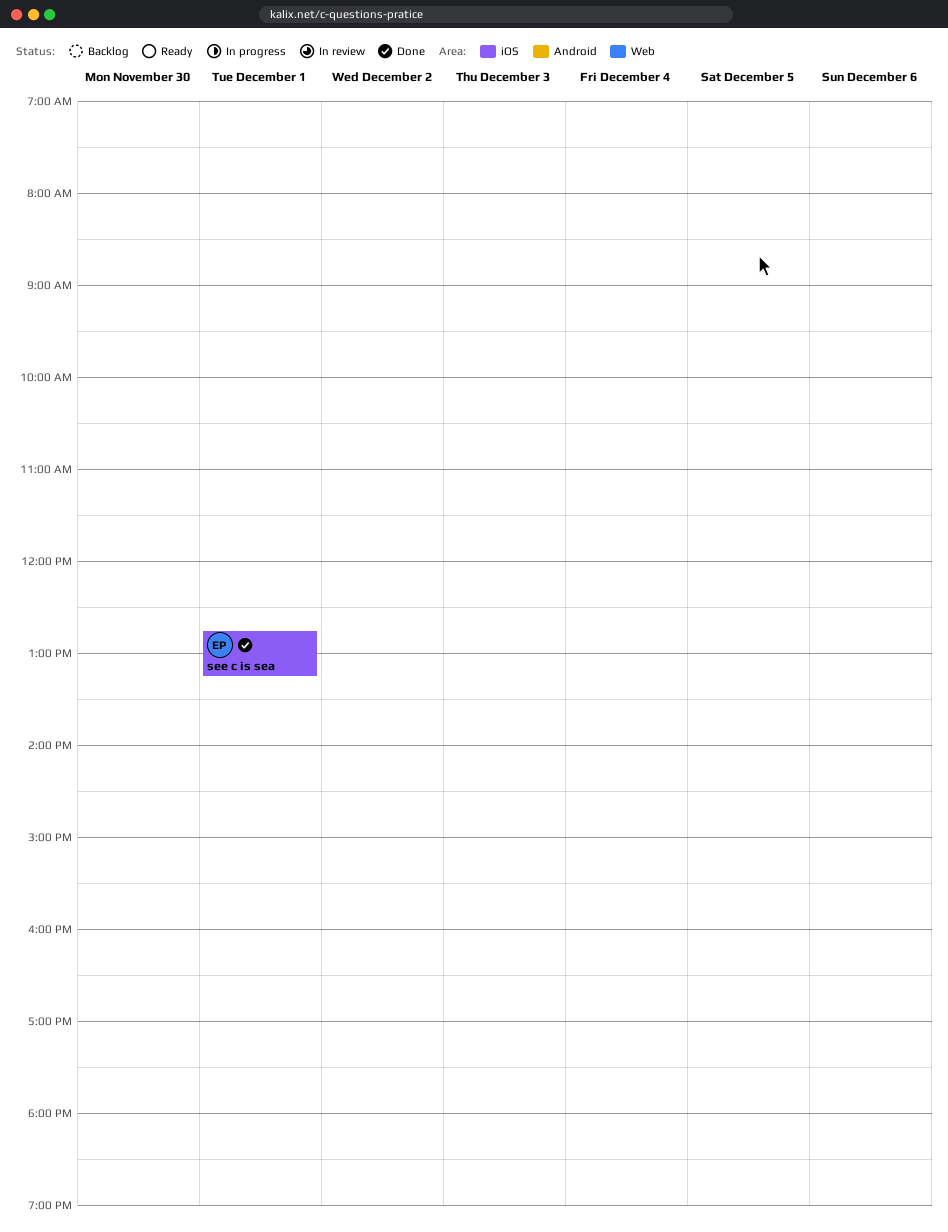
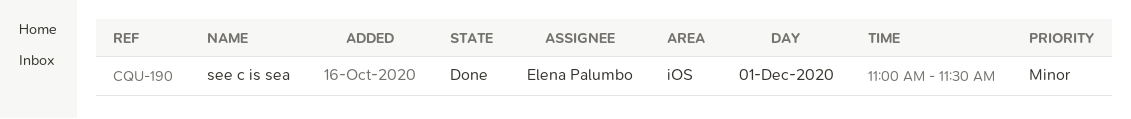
see c is sea, begins: 12:45 -> 11:00
see c is sea, ends: 13:15 -> 11:30

